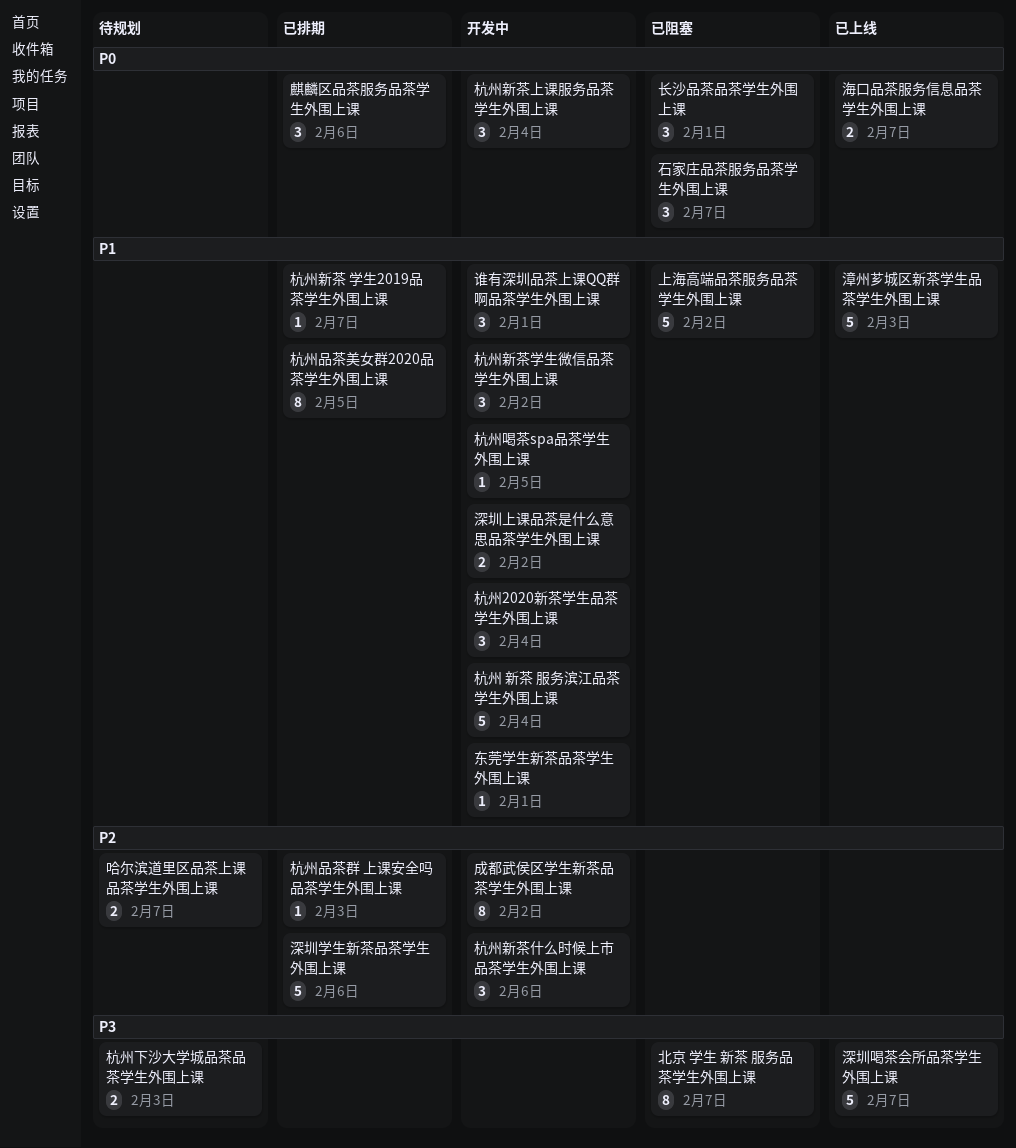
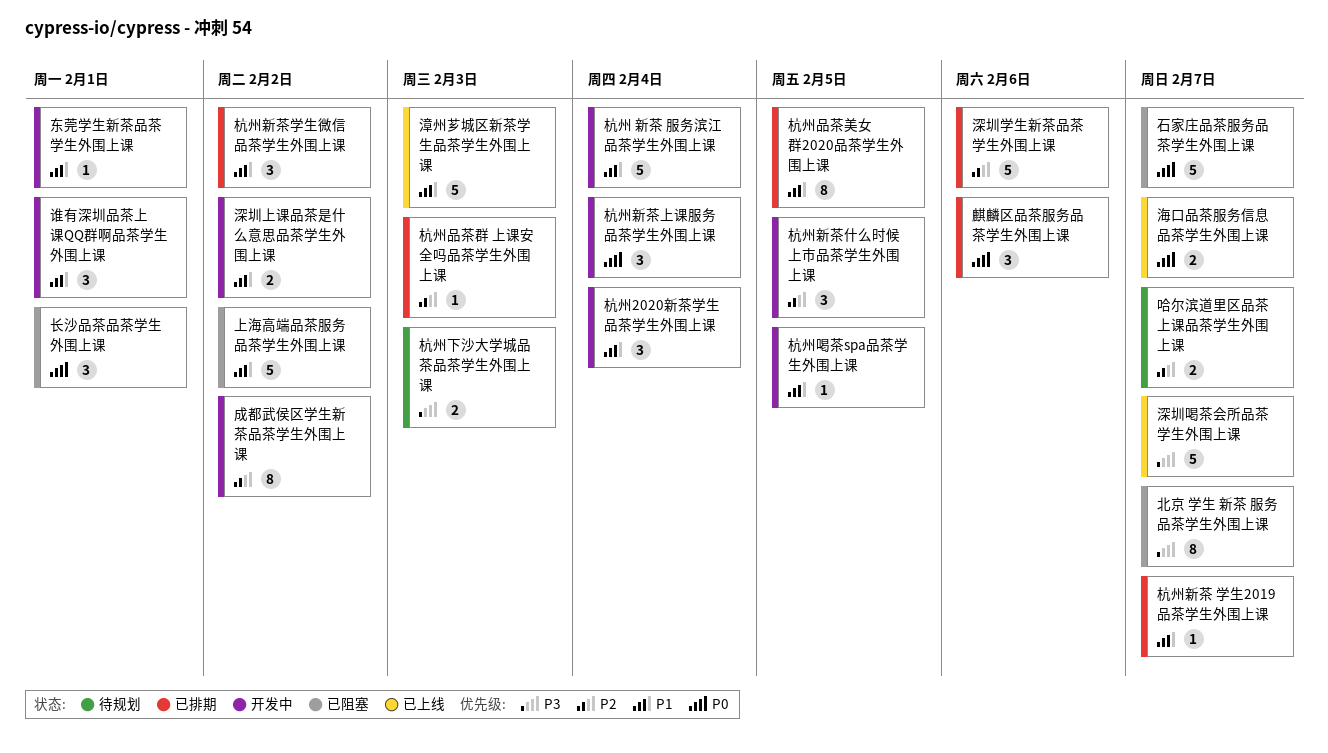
杭州新茶什么时候上市品茶学生外围上课, due: Feb 6 -> Feb 5
杭州新茶学生微信品茶学生外围上课, status: 开发中 -> 已排期
石家庄品茶服务品茶学生外围上课, estimate: 3 -> 5

